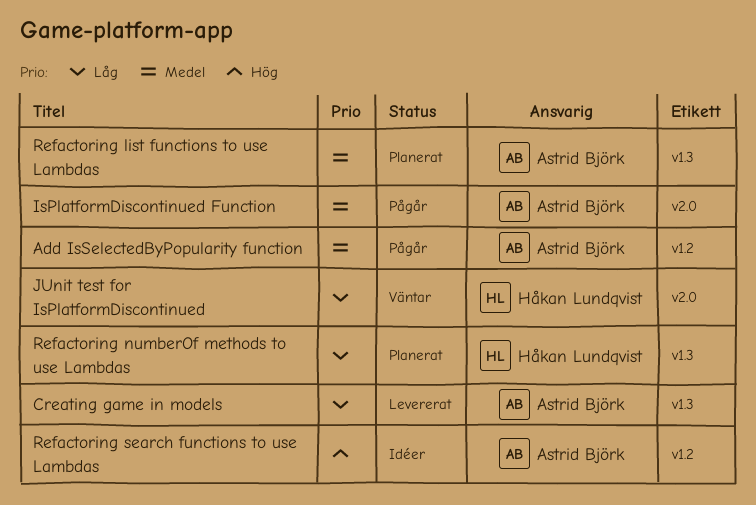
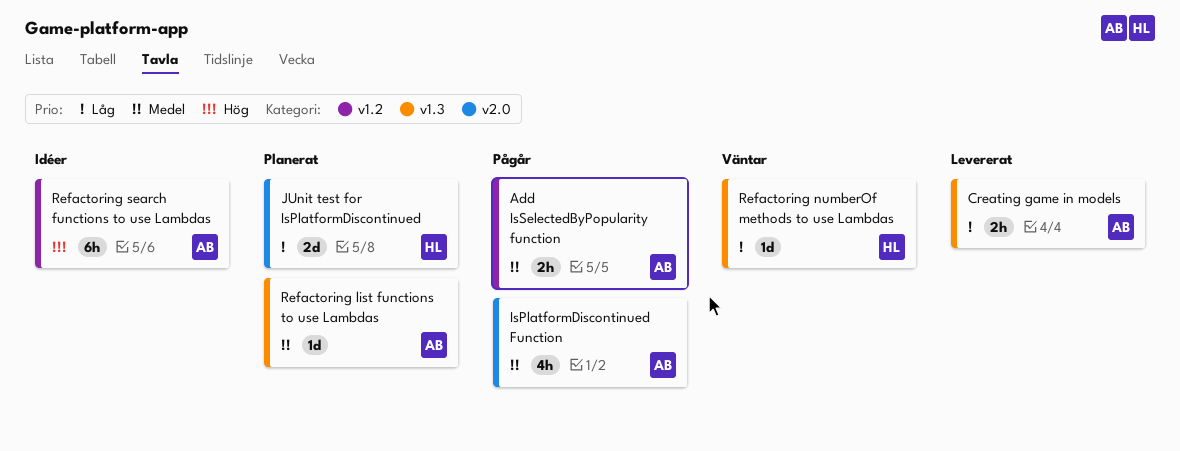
JUnit test for IsPlatformDiscontinued, status: Väntar -> Planerat
Refactoring numberOf methods to use Lambdas, status: Planerat -> Väntar

